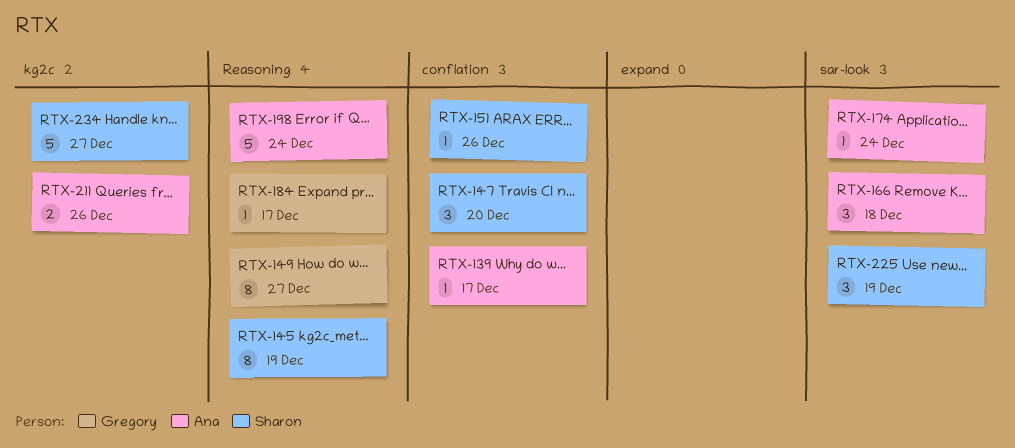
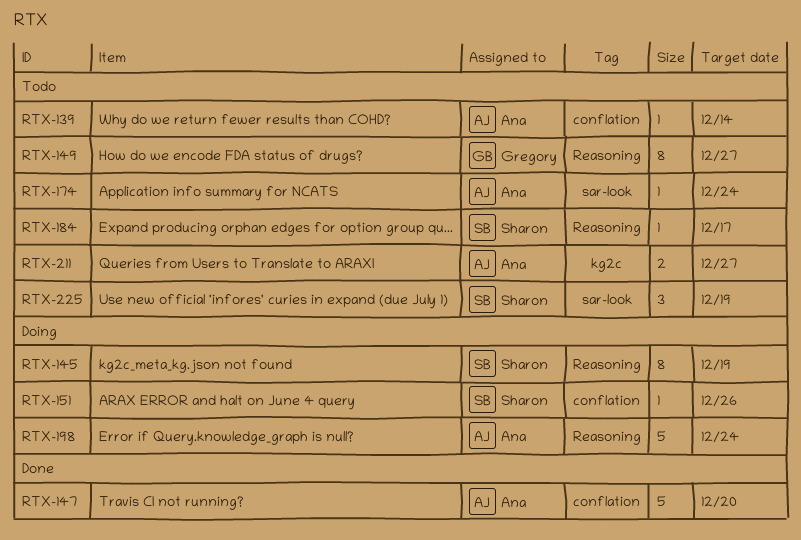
RTX-139, due: Dec 17 -> Dec 14
RTX-147, owner: Sharon -> Ana
RTX-147, estimate: 3 -> 5
RTX-166: present -> none
RTX-184, owner: Gregory -> Sharon
RTX-211, due: Dec 26 -> Dec 27
RTX-234: present -> none

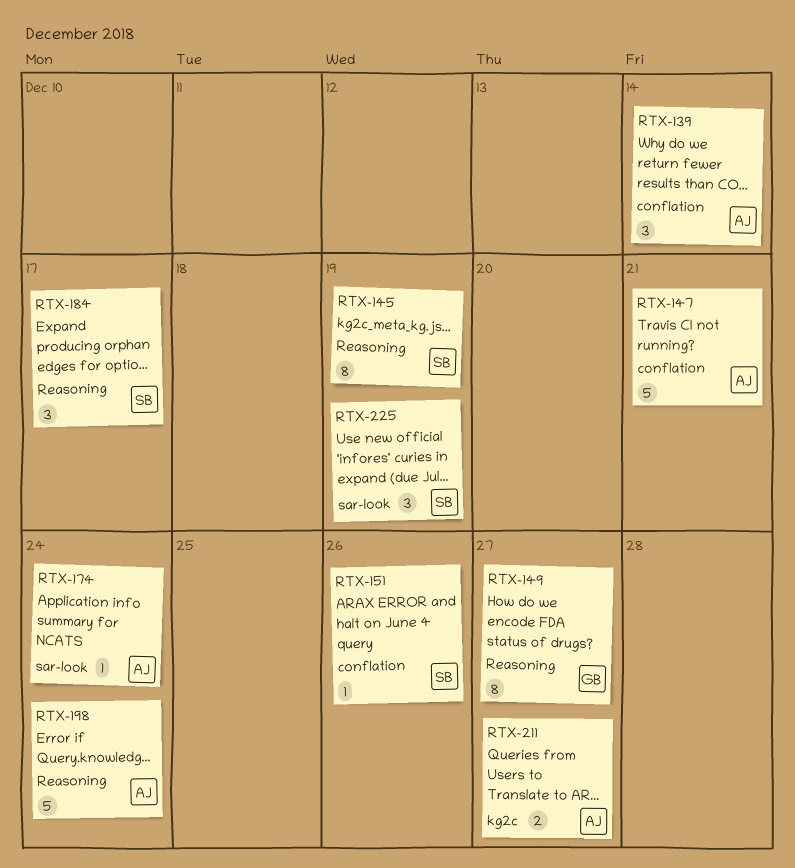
RTX-139, estimate: 1 -> 3
RTX-147, due: Dec 20 -> Dec 21
RTX-184, estimate: 1 -> 3

